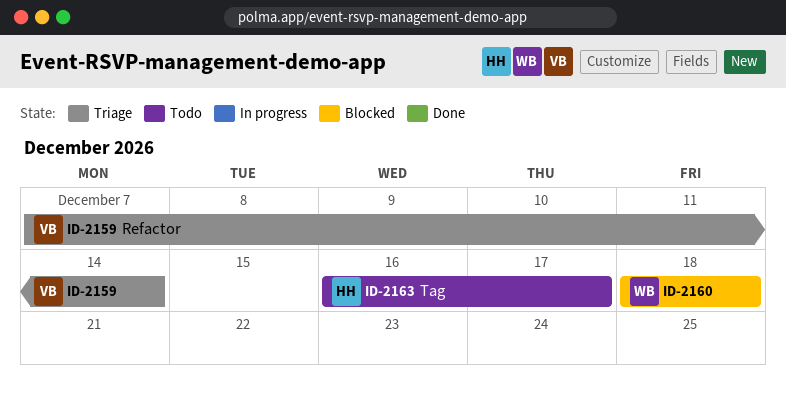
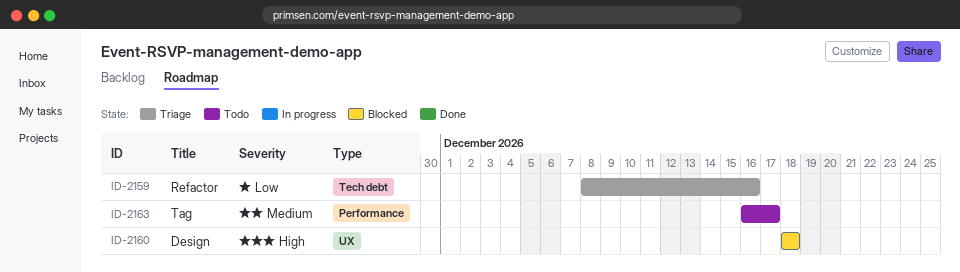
ID-2159, start: Dec 7 -> Dec 8
ID-2159, due: Dec 14 -> Dec 16

